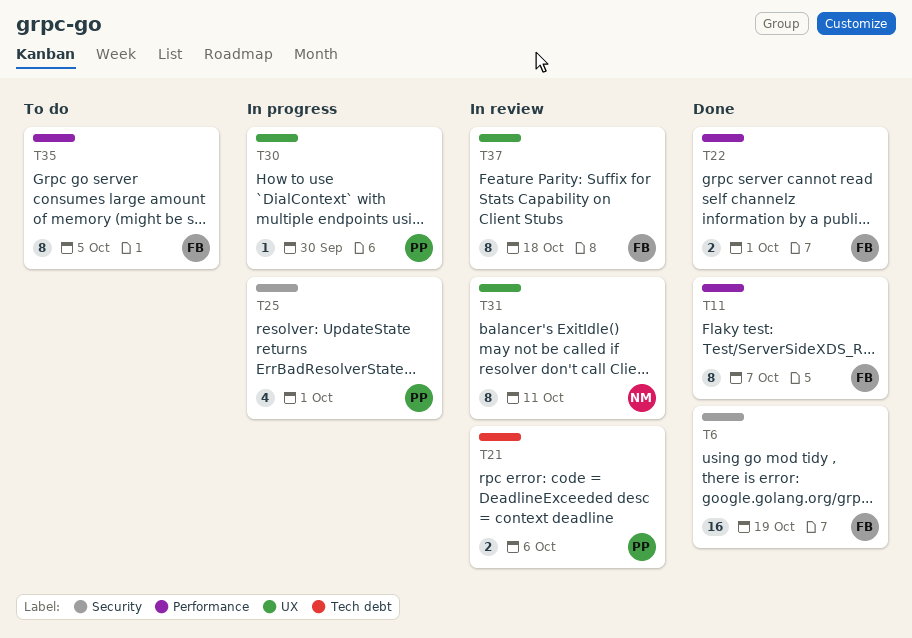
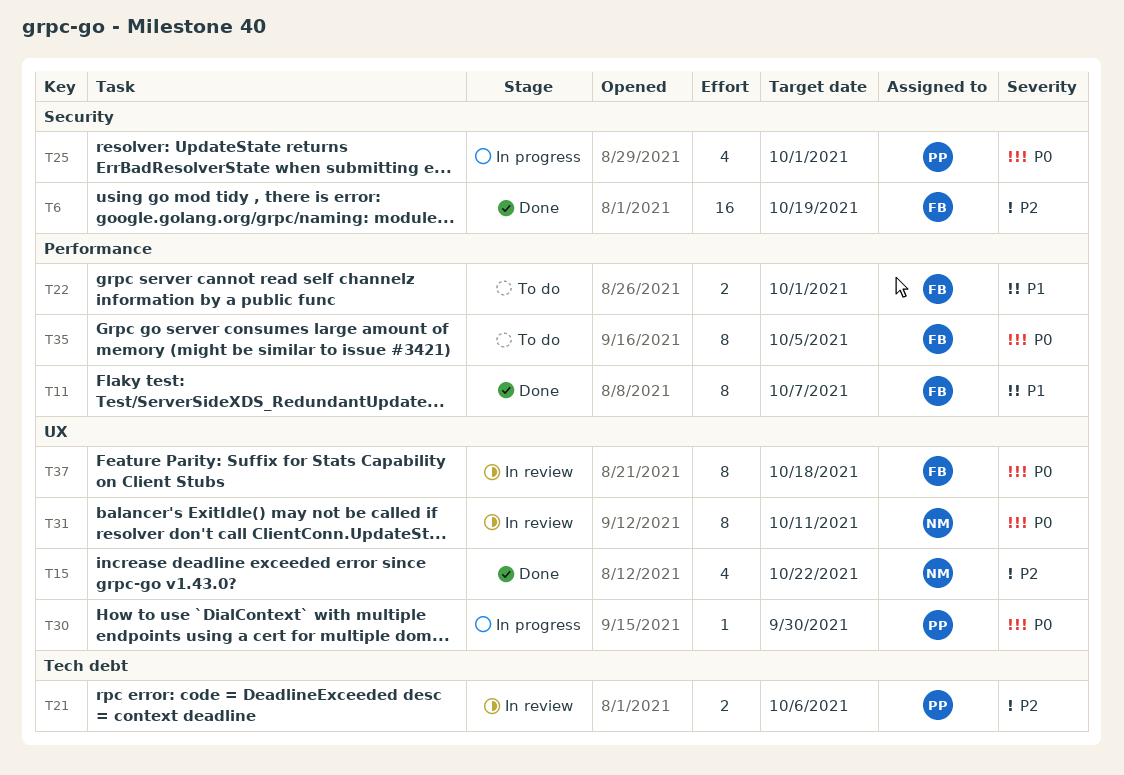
T15: none -> present
T22, status: Done -> To do

